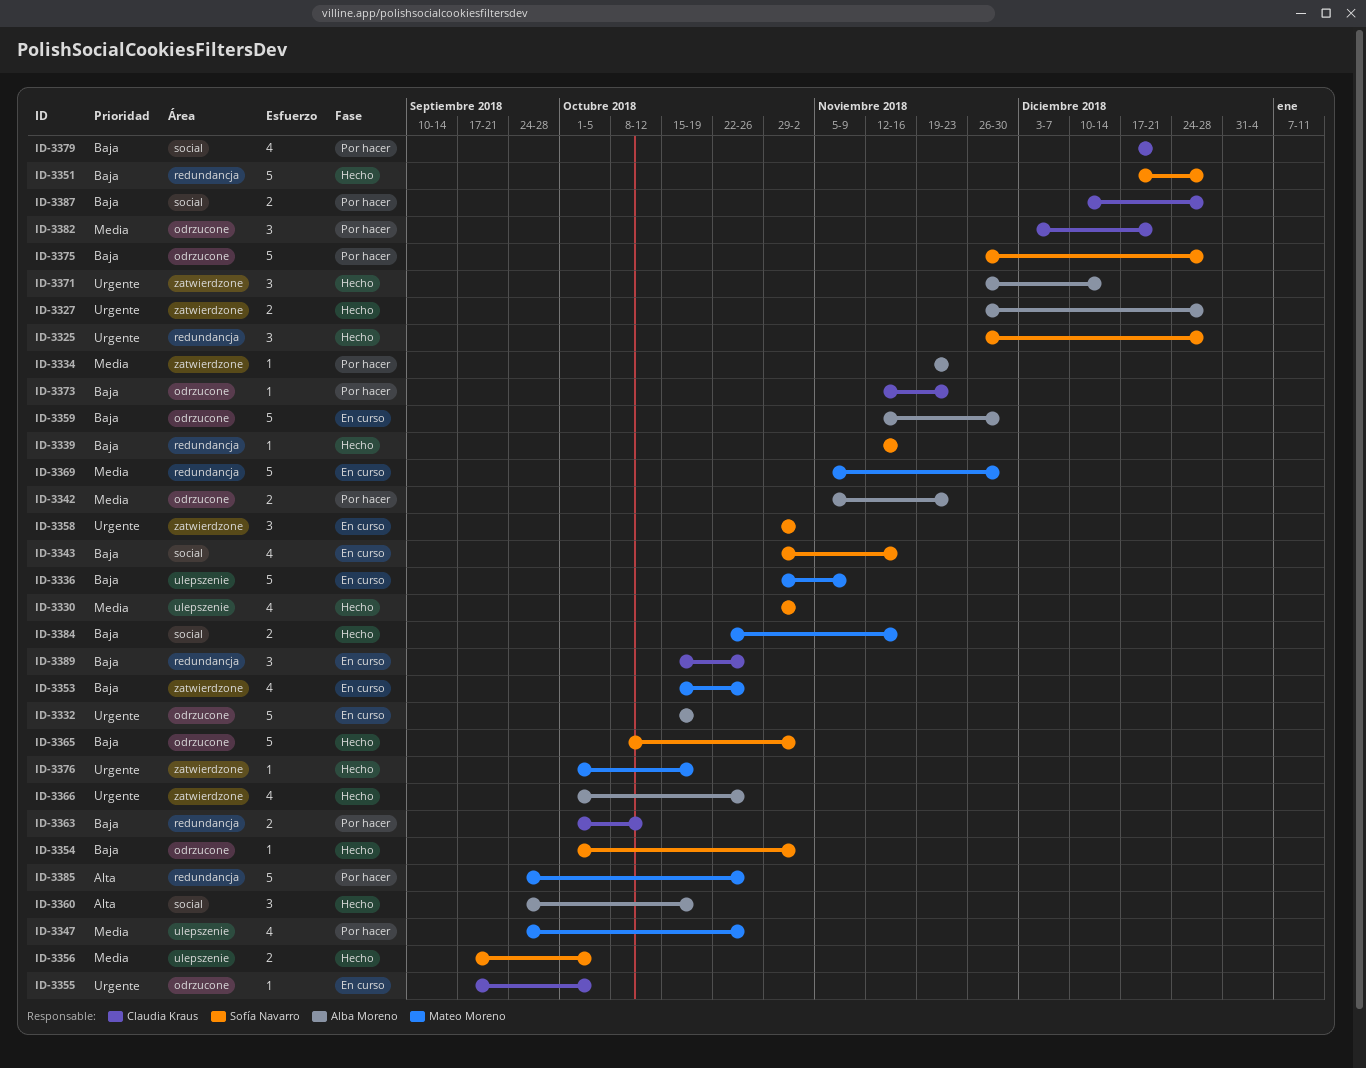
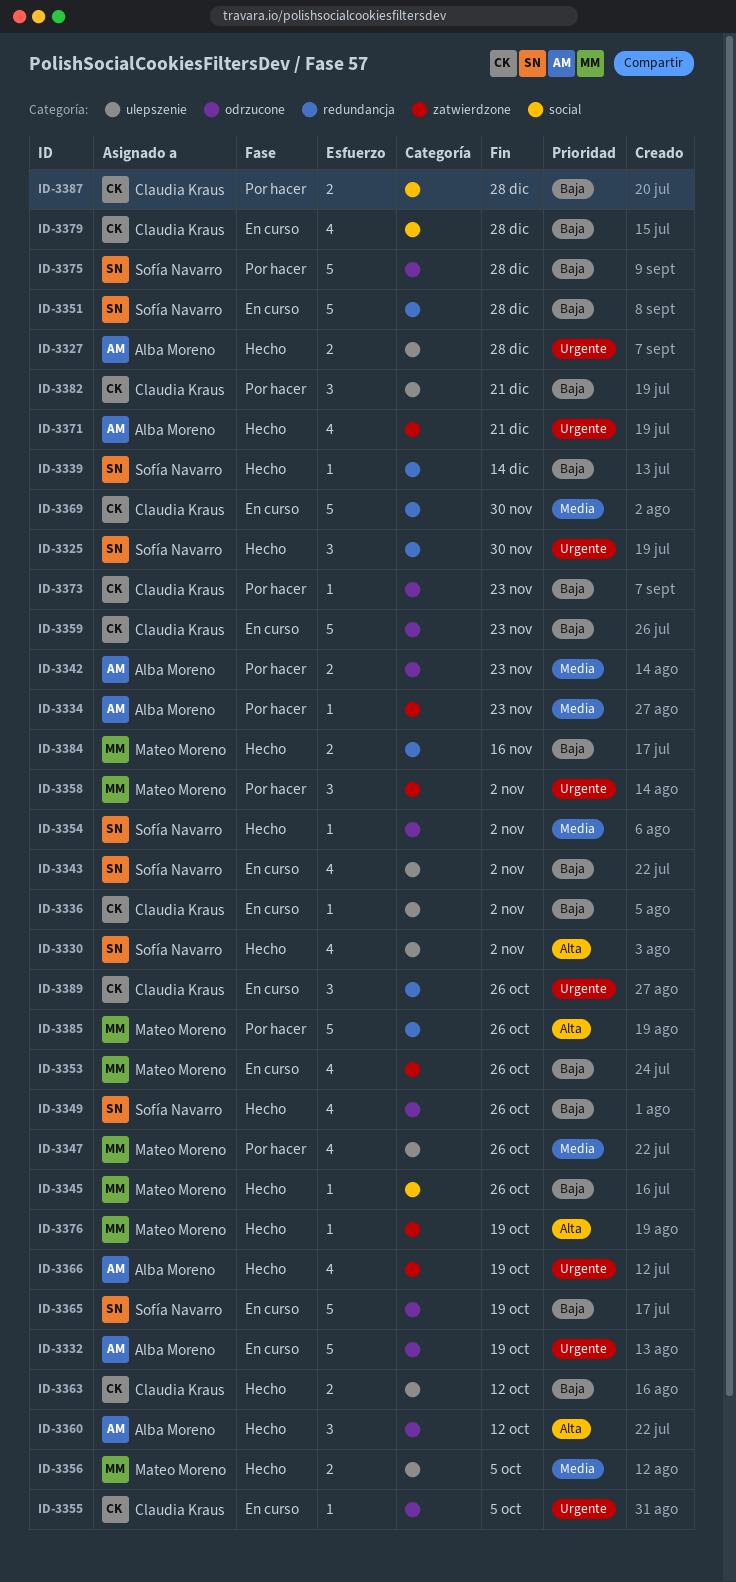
ID-3325, due: Dec 28 -> Nov 30
ID-3327, label: zatwierdzone -> ulepszenie
ID-3330, priority: Media -> Alta
ID-3336, owner: Mateo Moreno -> Claudia Kraus
ID-3336, estimate: 5 -> 1
ID-3336, due: Nov 9 -> Nov 2
ID-3339, due: Nov 16 -> Dec 14
ID-3343, label: social -> ulepszenie
ID-3343, due: Nov 16 -> Nov 2
ID-3345: none -> present
ID-3349: none -> present
ID-3351, status: Hecho -> En curso
ID-3354, priority: Baja -> Media
ID-3356, owner: Sofía Navarro -> Mateo Moreno
ID-3358, status: En curso -> Por hacer
ID-3358, owner: Sofía Navarro -> Mateo Moreno
ID-3359, owner: Alba Moreno -> Claudia Kraus
ID-3359, due: Nov 30 -> Nov 23
ID-3360, label: social -> odrzucone
ID-3360, due: Oct 19 -> Oct 12
ID-3363, status: Por hacer -> Hecho
ID-3363, label: redundancja -> ulepszenie
ID-3365, status: Hecho -> En curso
ID-3365, due: Nov 2 -> Oct 19
ID-3366, due: Oct 26 -> Oct 19
ID-3369, owner: Mateo Moreno -> Claudia Kraus
ID-3371, estimate: 3 -> 4
ID-3371, due: Dec 14 -> Dec 21
ID-3376, priority: Urgente -> Alta
ID-3379, status: Por hacer -> En curso
ID-3379, due: Dec 21 -> Dec 28
ID-3382, priority: Media -> Baja
ID-3382, label: odrzucone -> ulepszenie
ID-3384, label: social -> redundancja
ID-3389, priority: Baja -> Urgente

